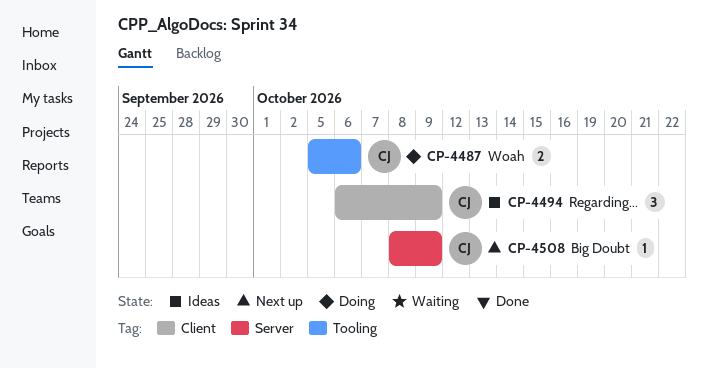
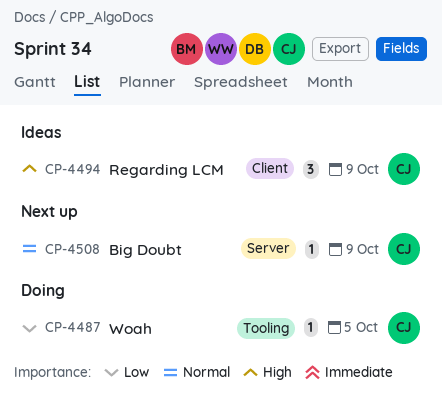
CP-4487, estimate: 2 -> 1
CP-4487, due: Oct 6 -> Oct 5

